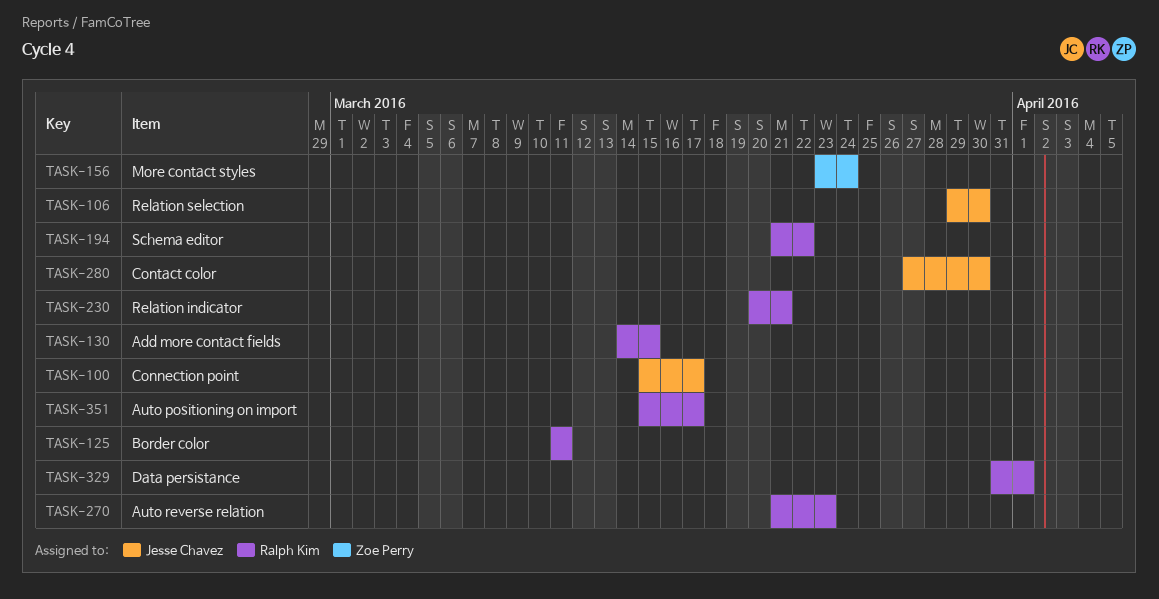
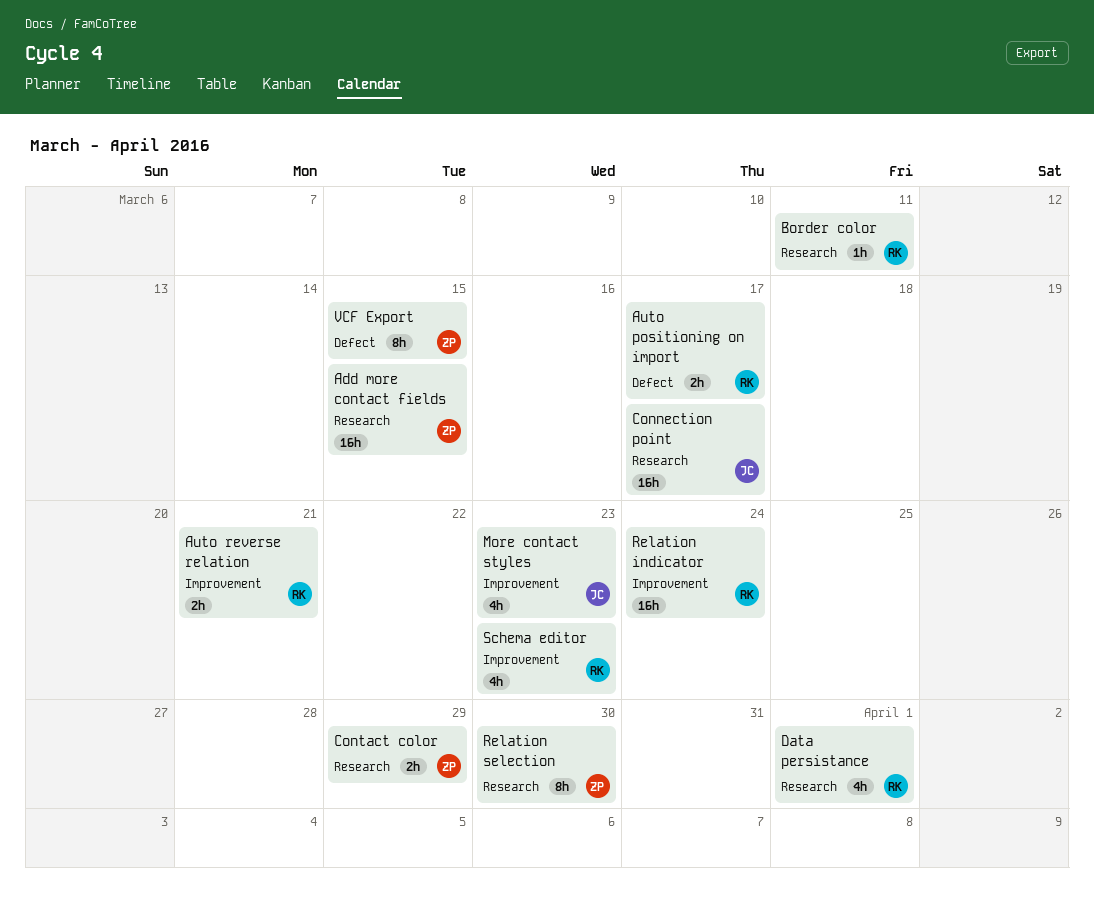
Add more contact fields, owner: Ralph Kim -> Zoe Perry
Auto reverse relation, due: Mar 23 -> Mar 21
Contact color, owner: Jesse Chavez -> Zoe Perry
Contact color, due: Mar 30 -> Mar 29
More contact styles, owner: Zoe Perry -> Jesse Chavez
More contact styles, due: Mar 24 -> Mar 23
Relation indicator, due: Mar 21 -> Mar 24
Relation selection, owner: Jesse Chavez -> Zoe Perry
Schema editor, due: Mar 22 -> Mar 23
VCF Export: none -> present

